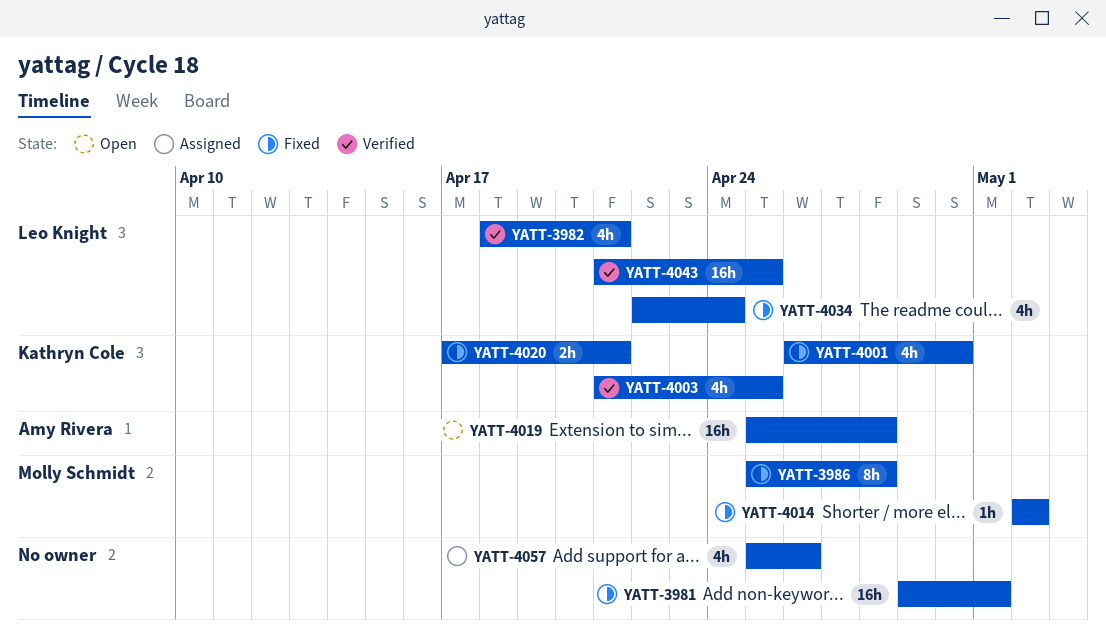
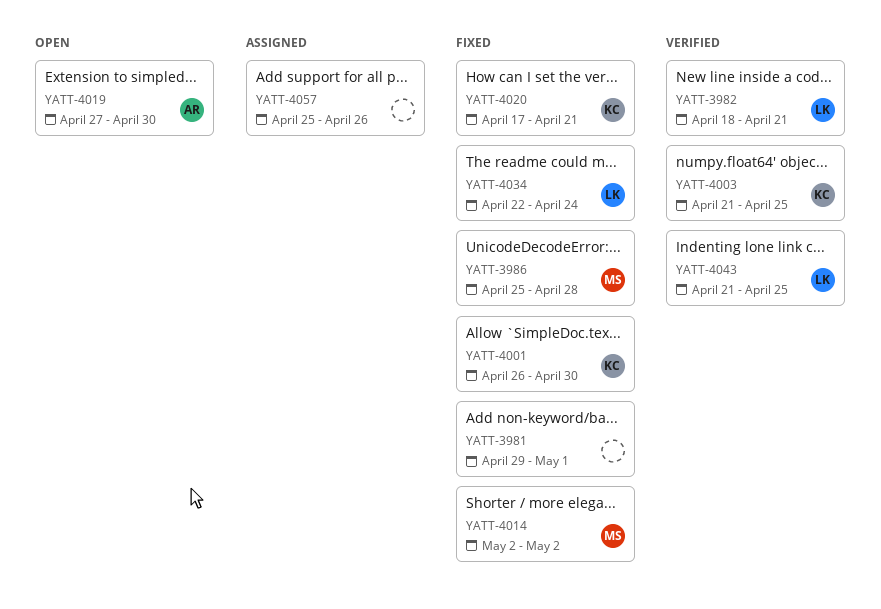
YATT-4019, start: Apr 25 -> Apr 27
YATT-4019, due: Apr 28 -> Apr 30

